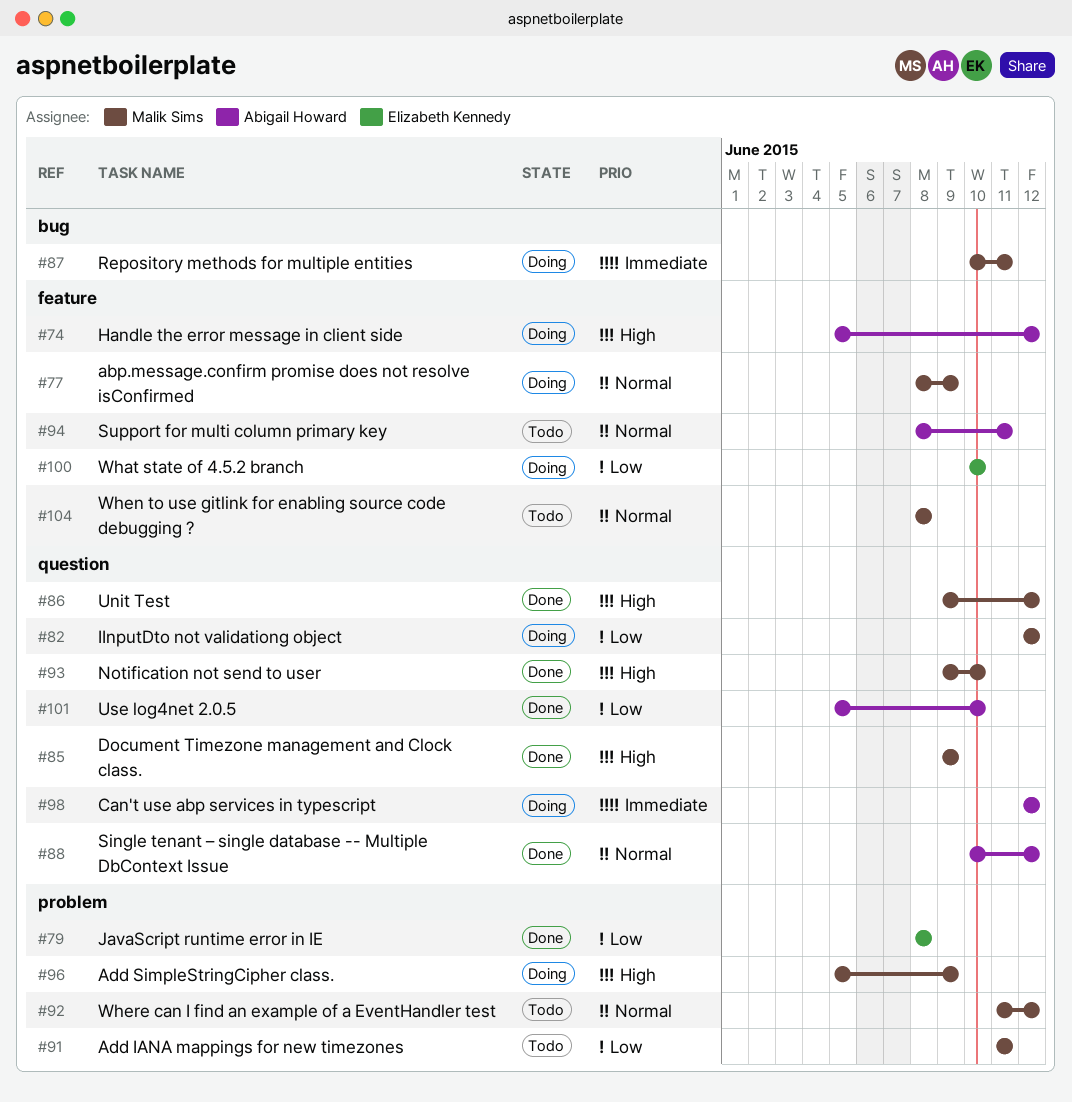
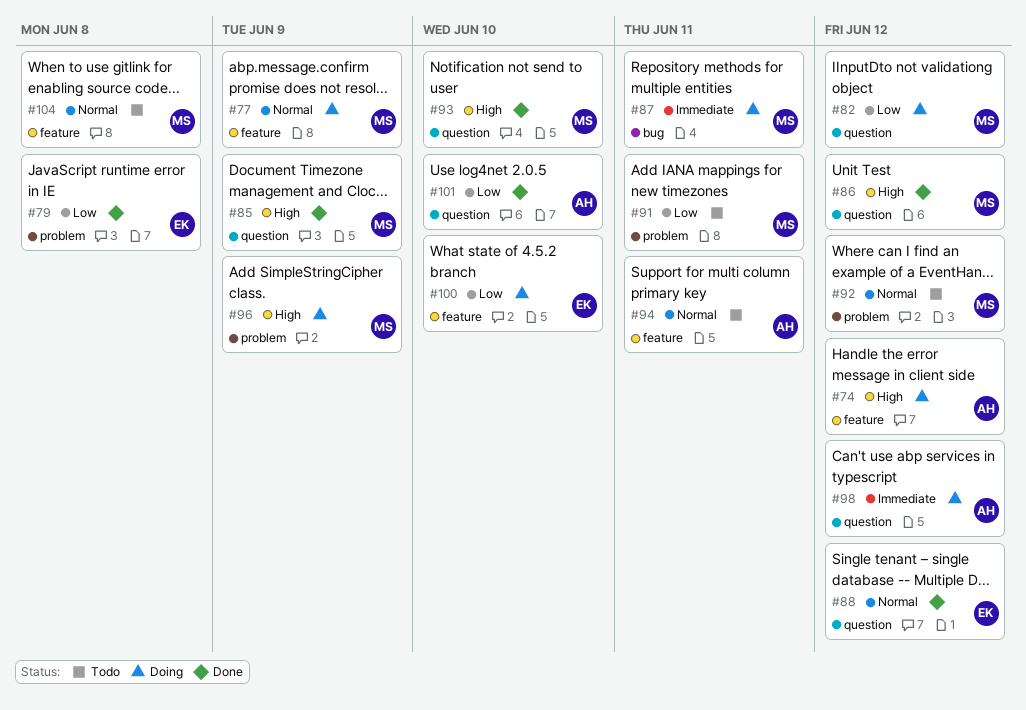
#88, owner: Abigail Howard -> Elizabeth Kennedy

